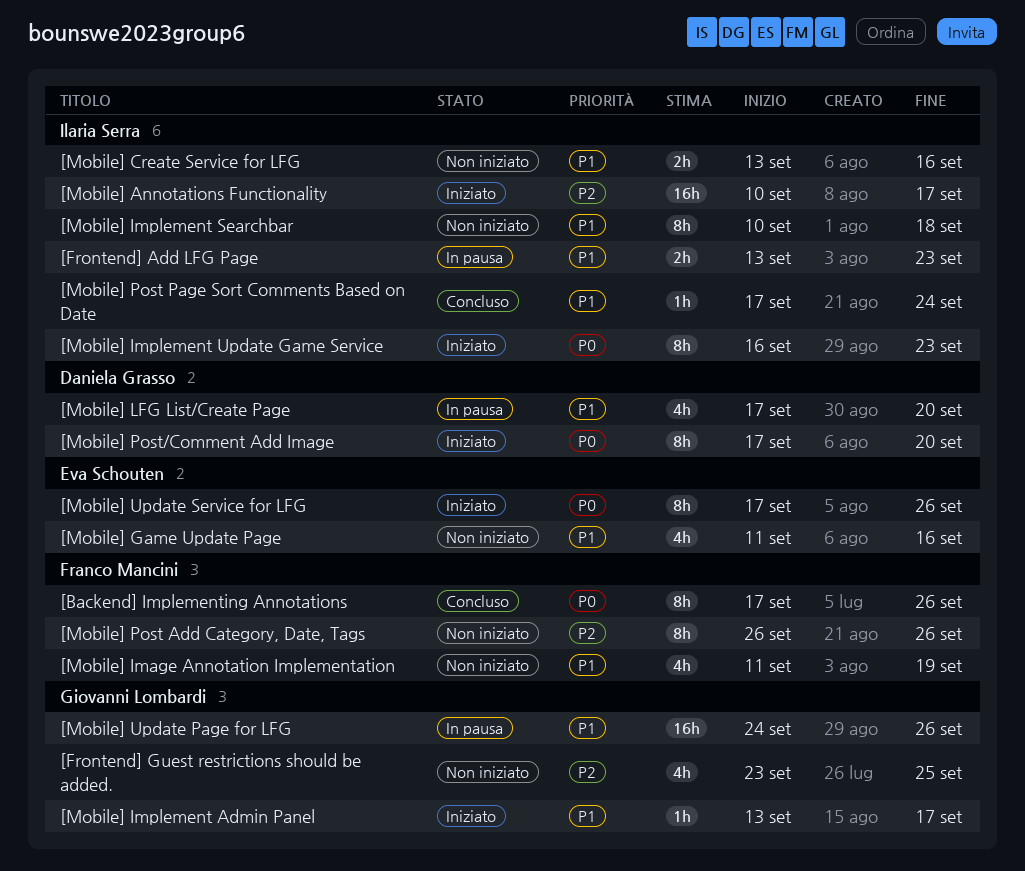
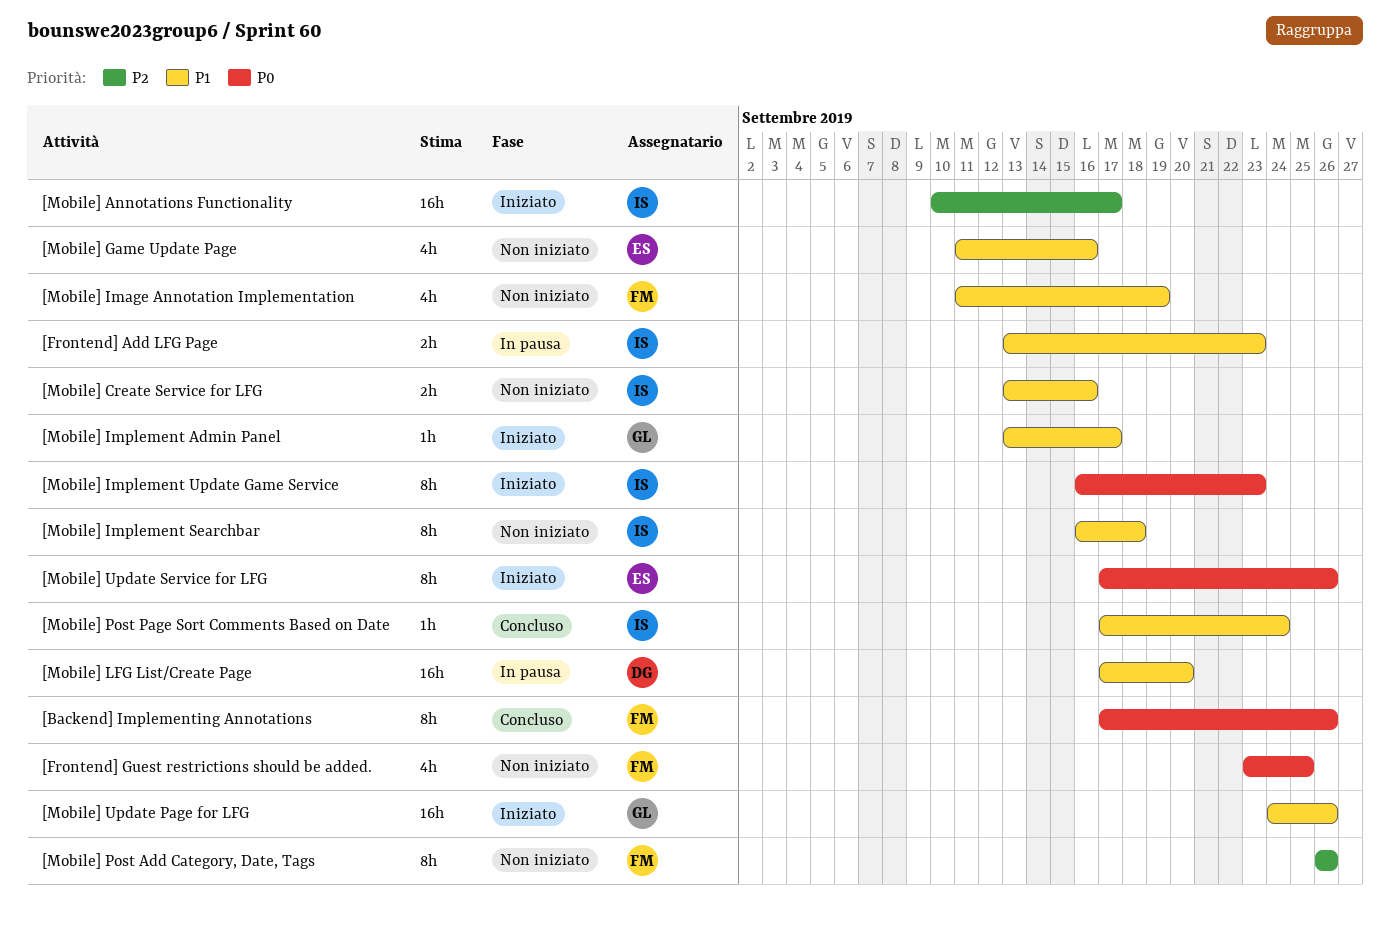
[Frontend] Guest restrictions should be added., owner: Giovanni Lombardi -> Franco Mancini
[Frontend] Guest restrictions should be added., priority: P2 -> P0
[Mobile] Implement Searchbar, start: Sep 10 -> Sep 16
[Mobile] LFG List/Create Page, estimate: 4h -> 16h
[Mobile] Post/Comment Add Image: present -> none
[Mobile] Update Page for LFG, status: In pausa -> Iniziato

